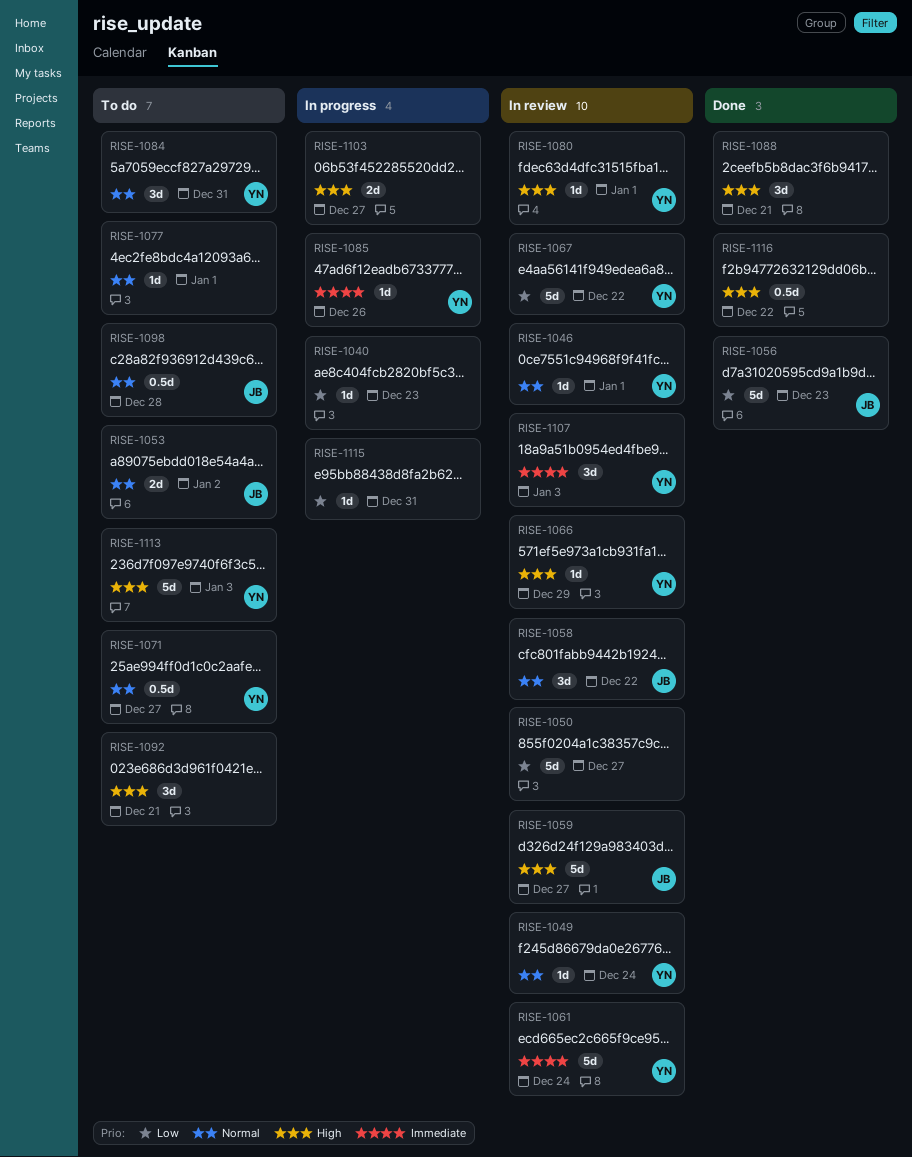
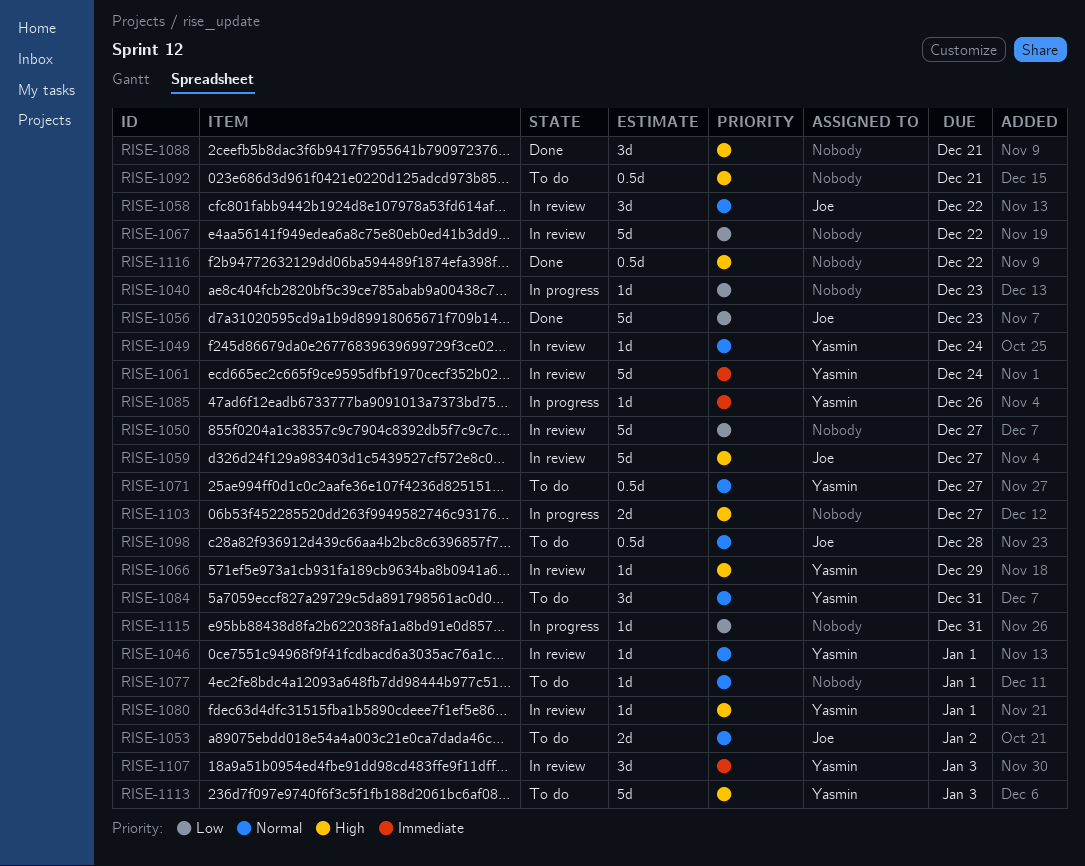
RISE-1067, owner: Yasmin -> none
RISE-1092, estimate: 3d -> 0.5d

